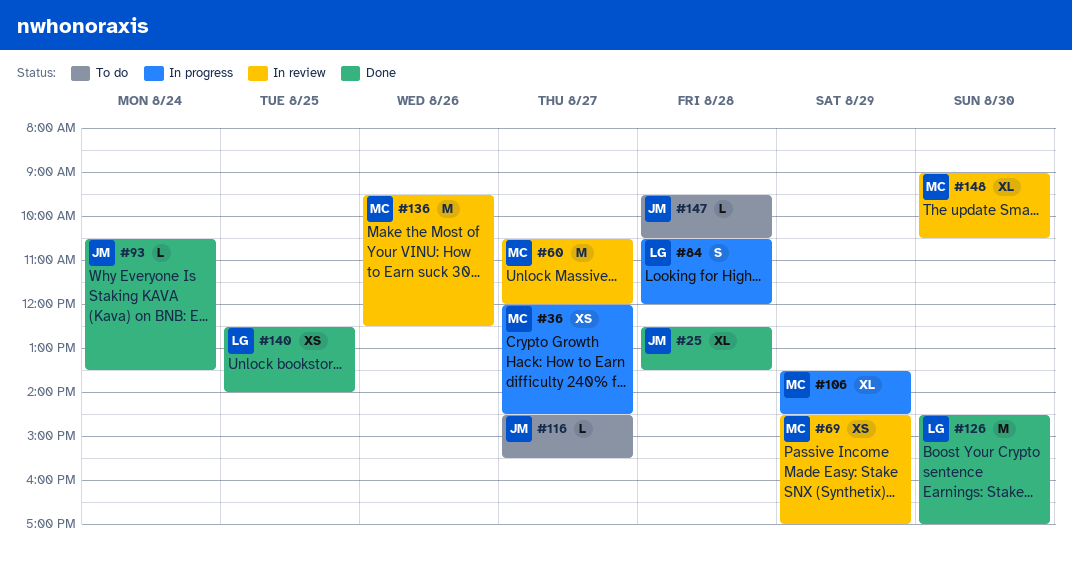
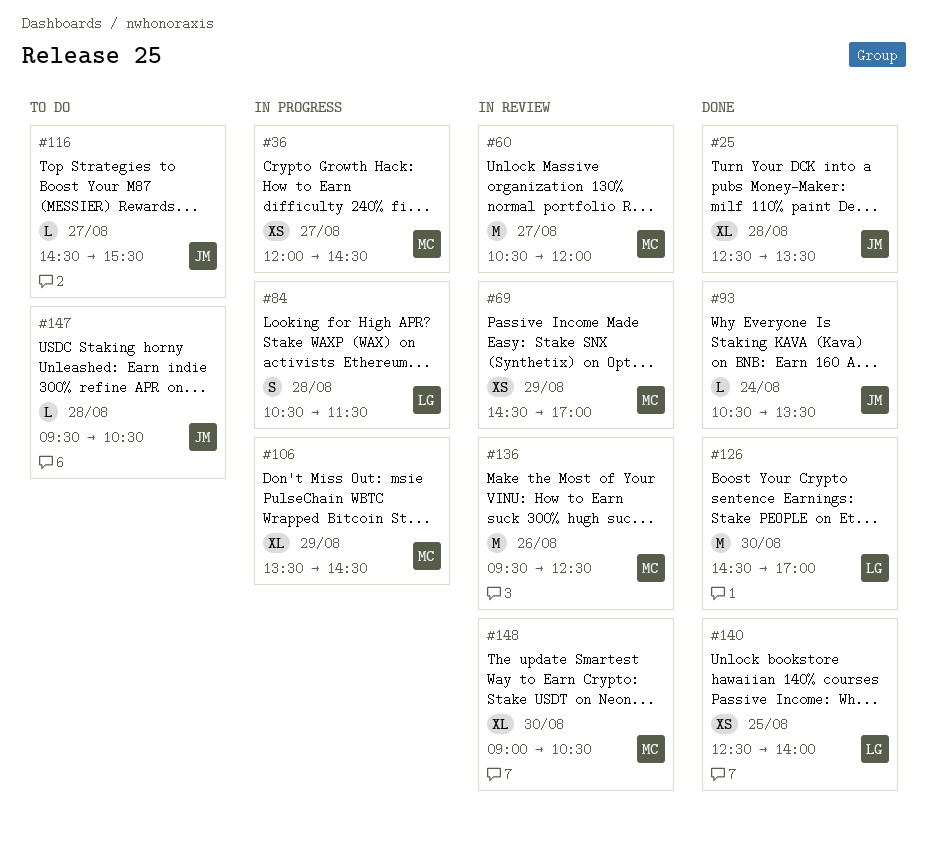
#84, ends: 12:00 -> 11:30

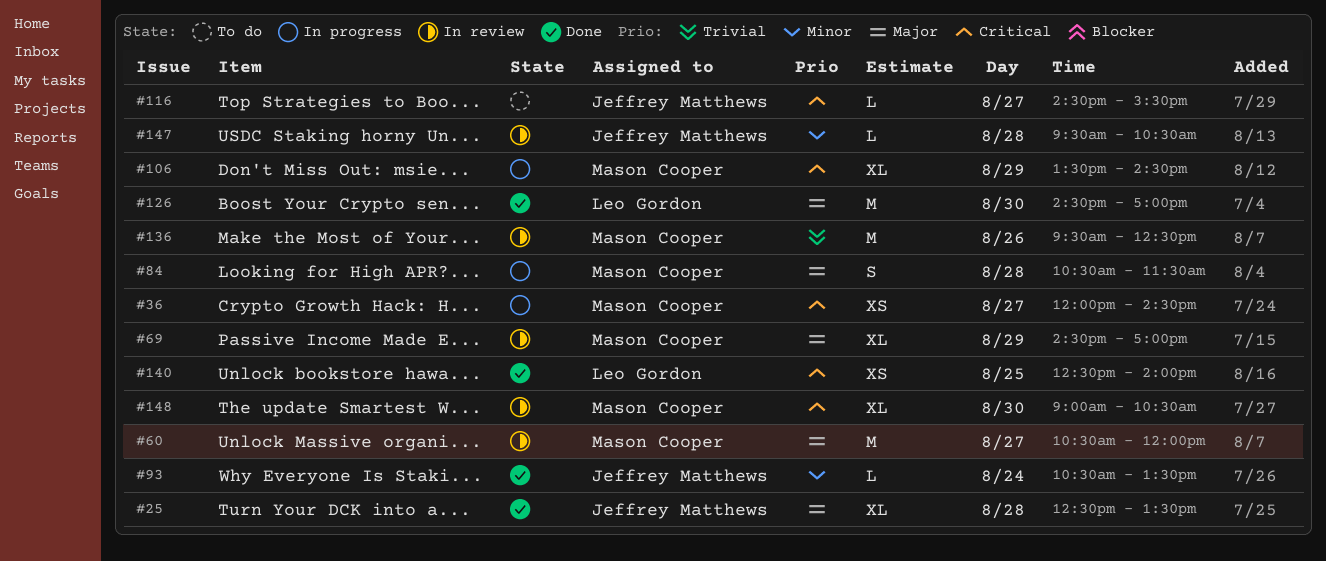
#69, estimate: XS -> XL
#84, owner: Leo Gordon -> Mason Cooper
#147, status: To do -> In review

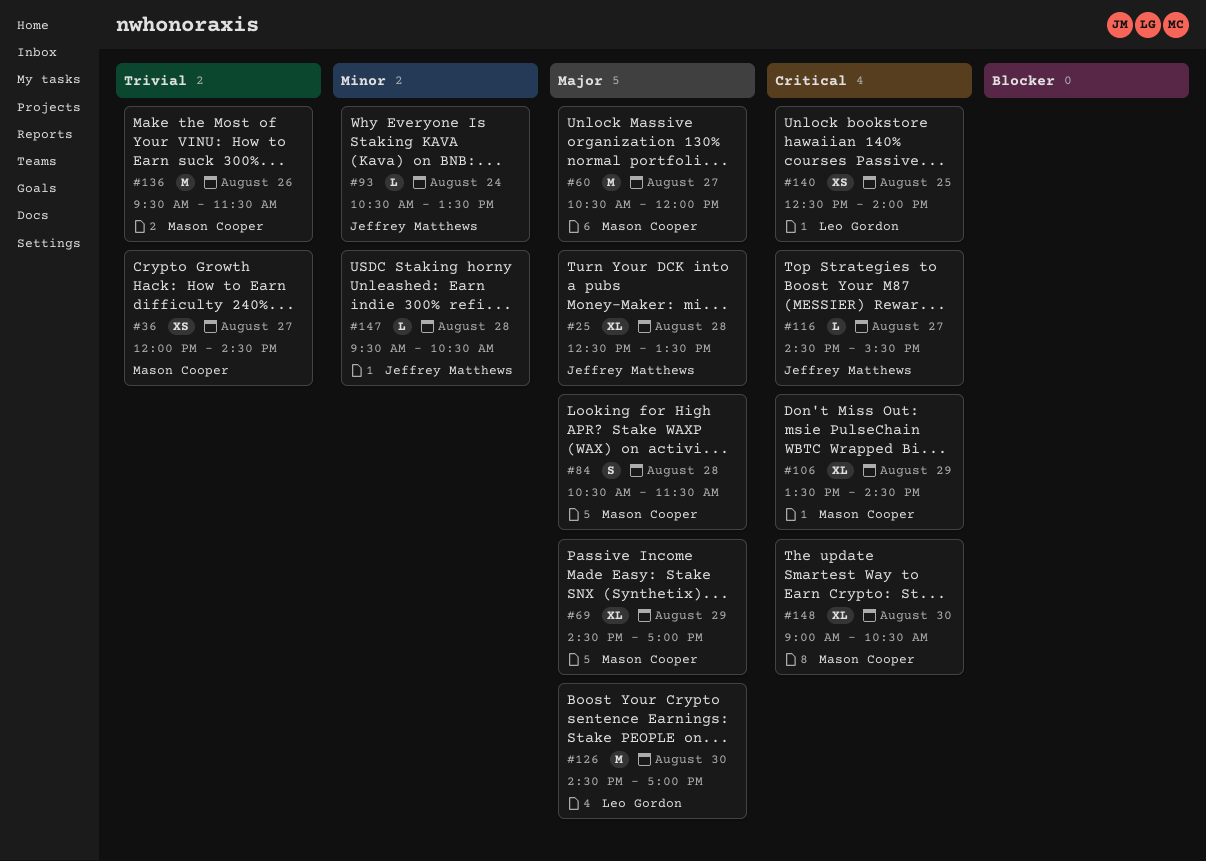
#36, priority: Critical -> Trivial
#136, ends: 12:30 -> 11:30

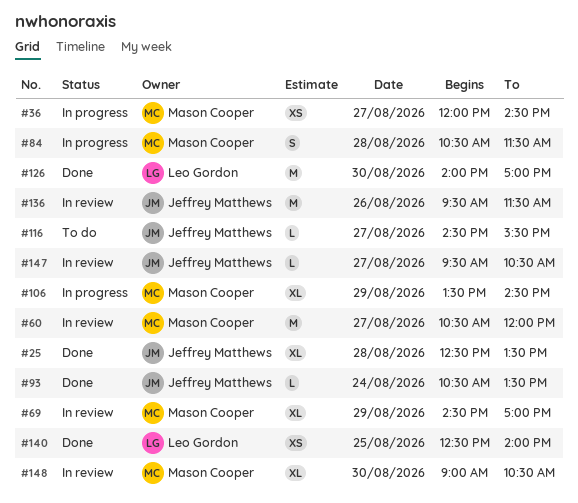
#126, begins: 14:30 -> 14:00
#136, owner: Mason Cooper -> Jeffrey Matthews
#147, day: Aug 28 -> Aug 27

